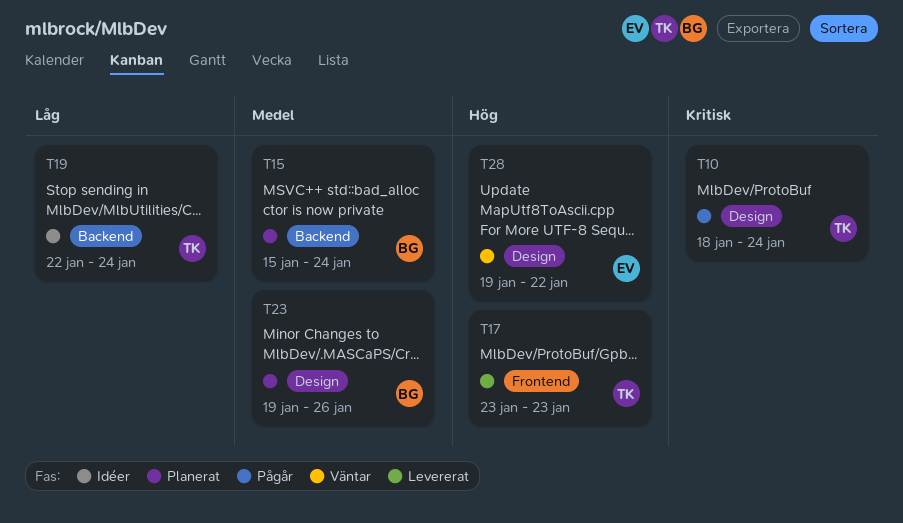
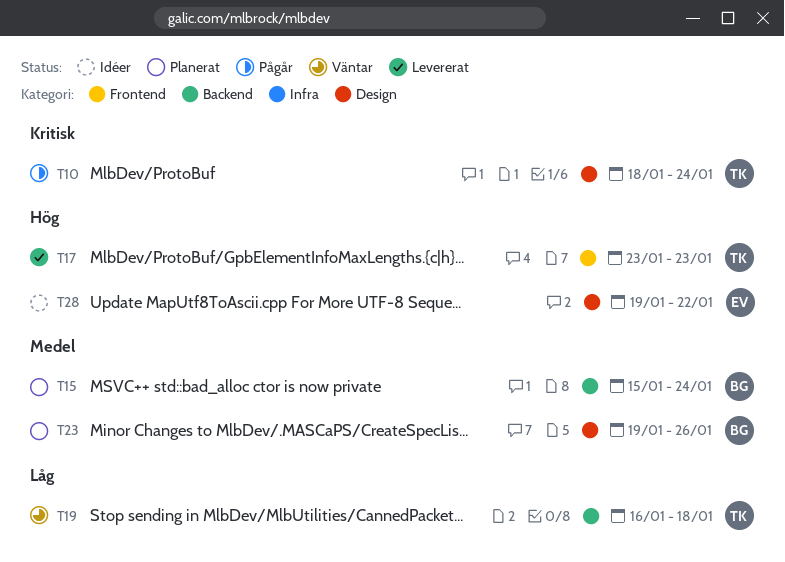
T19, status: Idéer -> Väntar
T19, start: Jan 22 -> Jan 16
T19, due: Jan 24 -> Jan 18
T28, status: Väntar -> Idéer

